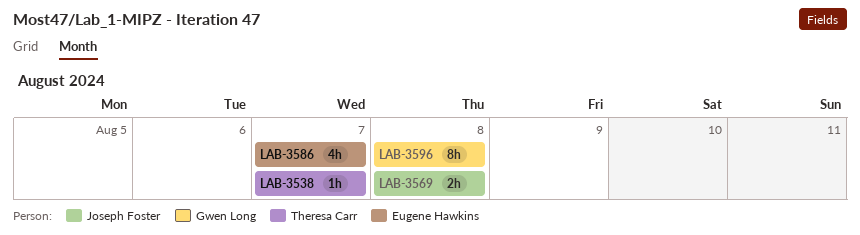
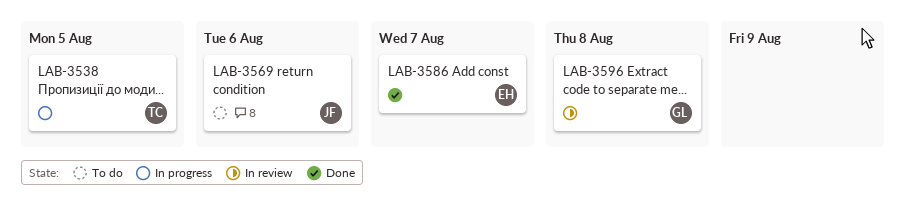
LAB-3538, due: Aug 7 -> Aug 5
LAB-3569, due: Aug 8 -> Aug 6

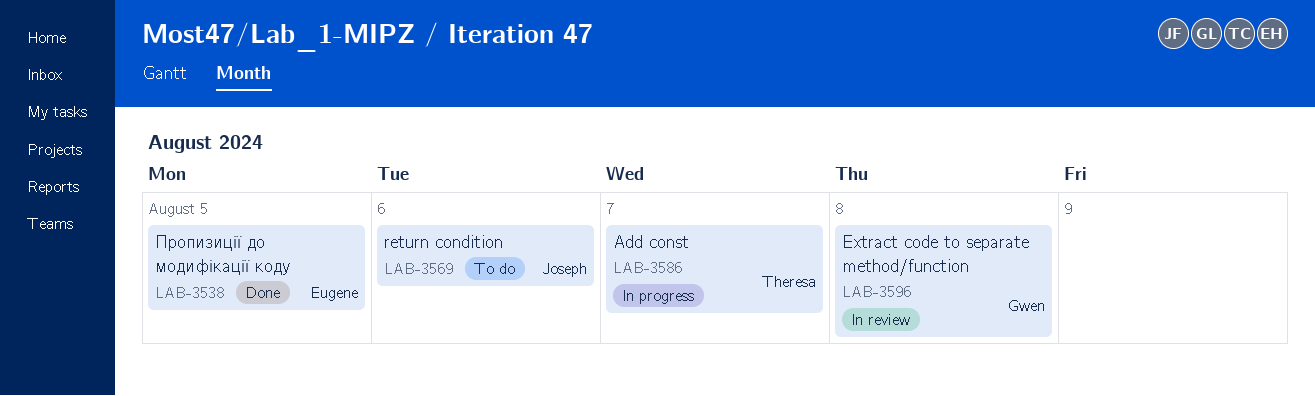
LAB-3538, status: In progress -> Done
LAB-3538, owner: Theresa -> Eugene
LAB-3586, status: Done -> In progress
LAB-3586, owner: Eugene -> Theresa

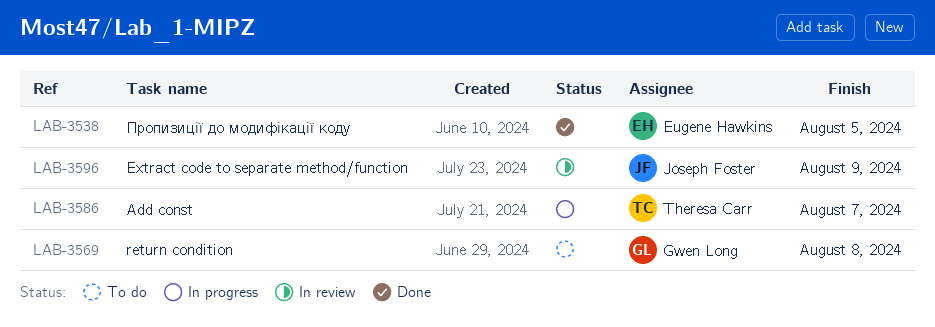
LAB-3569, owner: Joseph Foster -> Gwen Long
LAB-3569, due: Aug 6 -> Aug 8
LAB-3596, owner: Gwen Long -> Joseph Foster
LAB-3596, due: Aug 8 -> Aug 9

